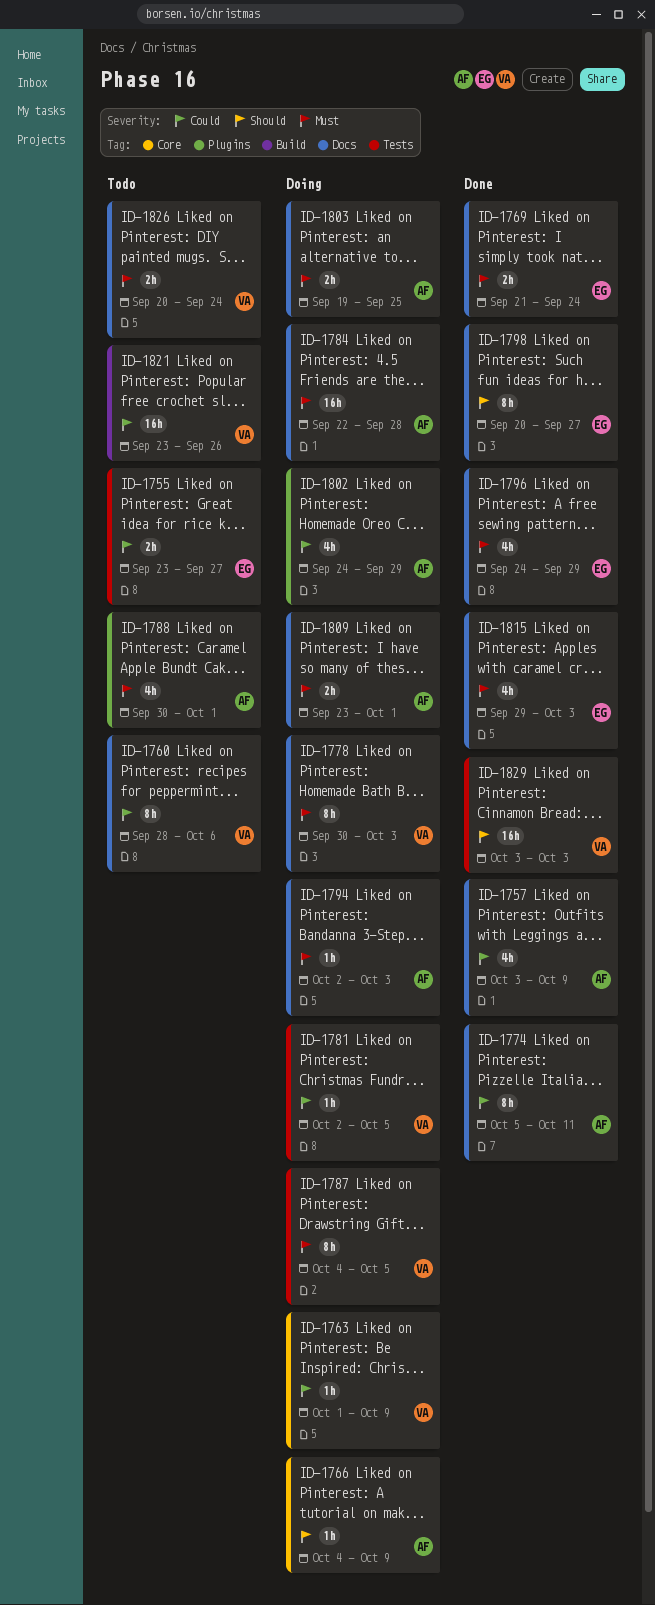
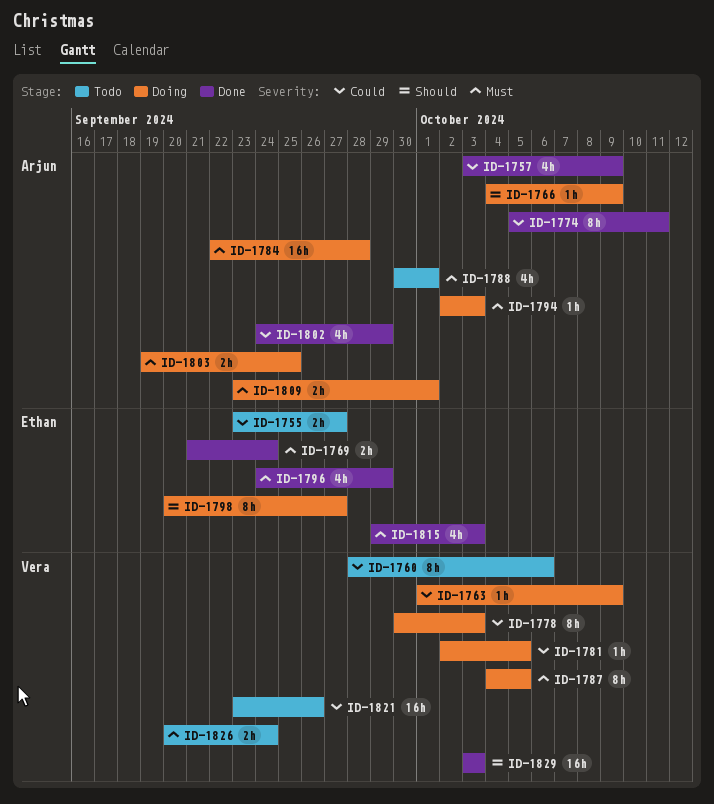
ID-1778, priority: Must -> Could
ID-1798, status: Done -> Doing
ID-1802, status: Doing -> Done

